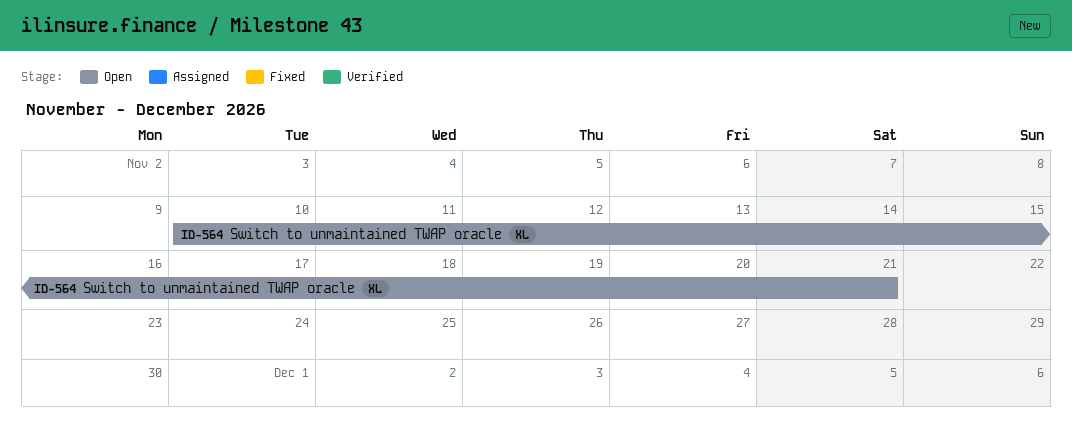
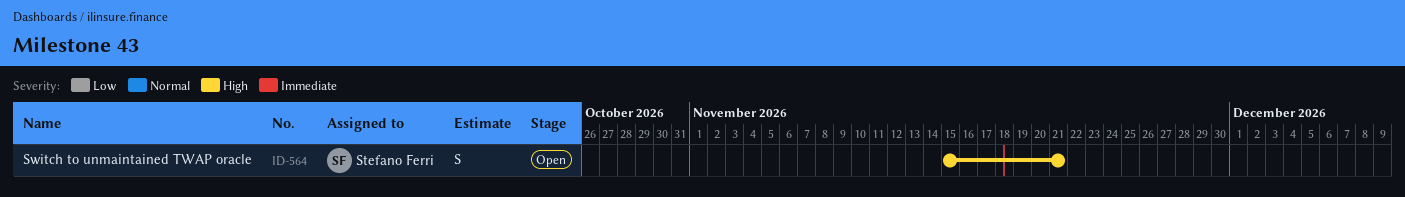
ID-564, estimate: XL -> S
ID-564, start: Nov 10 -> Nov 15

